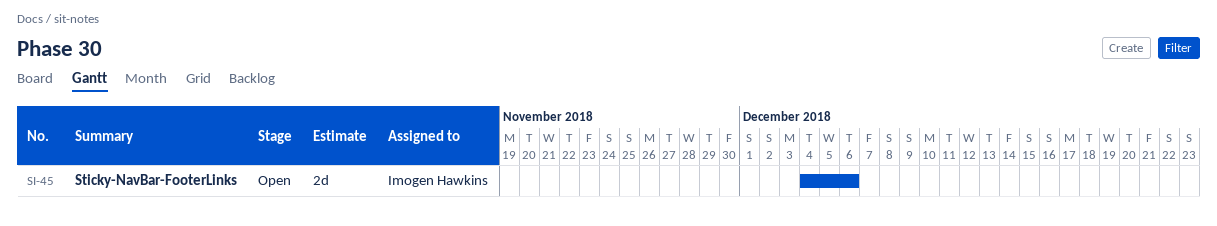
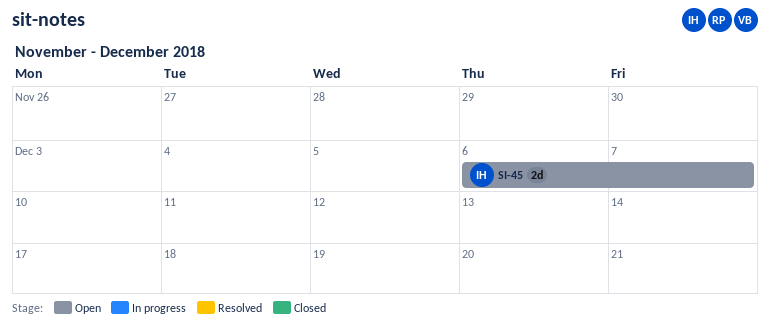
SI-45, start: Dec 4 -> Dec 6
SI-45, due: Dec 6 -> Dec 7

